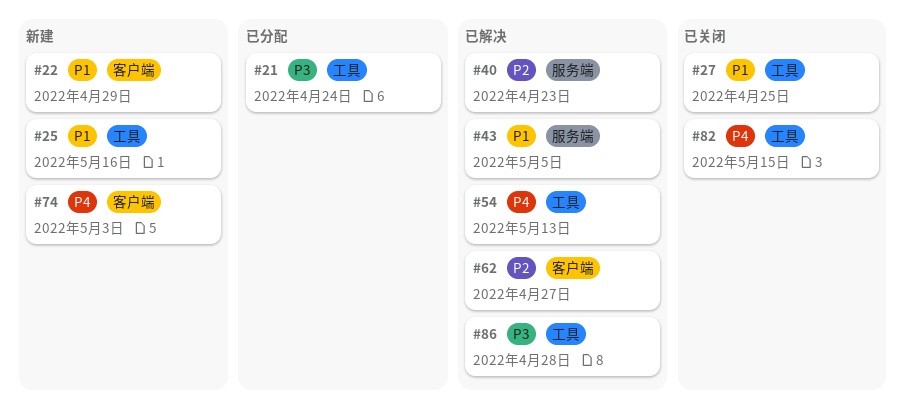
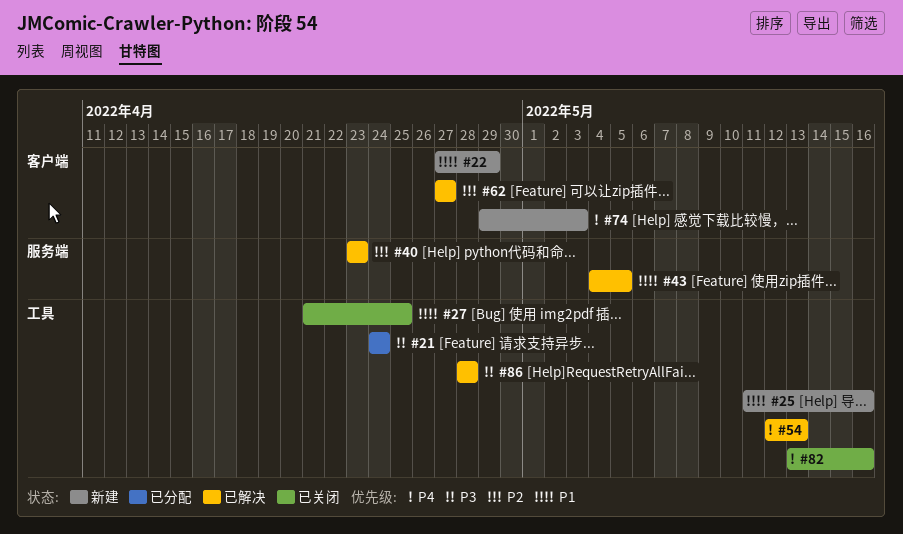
#82, due: May 15 -> May 16

